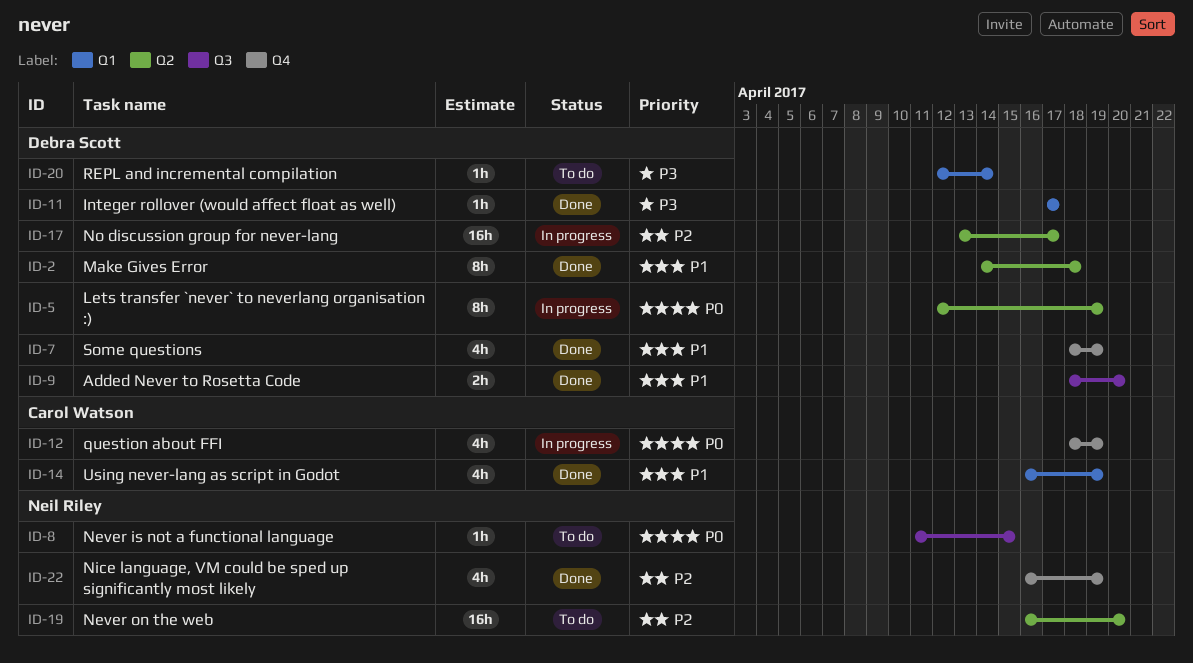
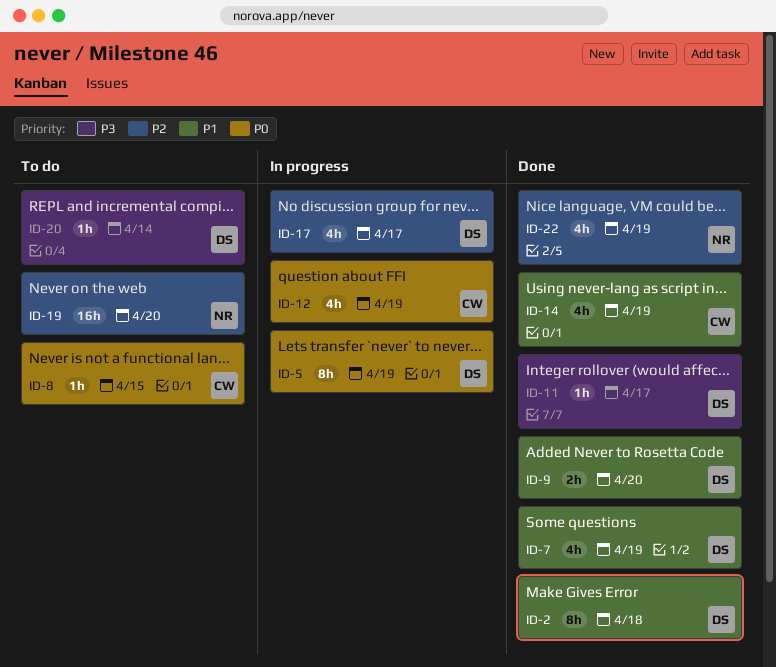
ID-8, owner: Neil Riley -> Carol Watson
ID-17, estimate: 16h -> 4h

